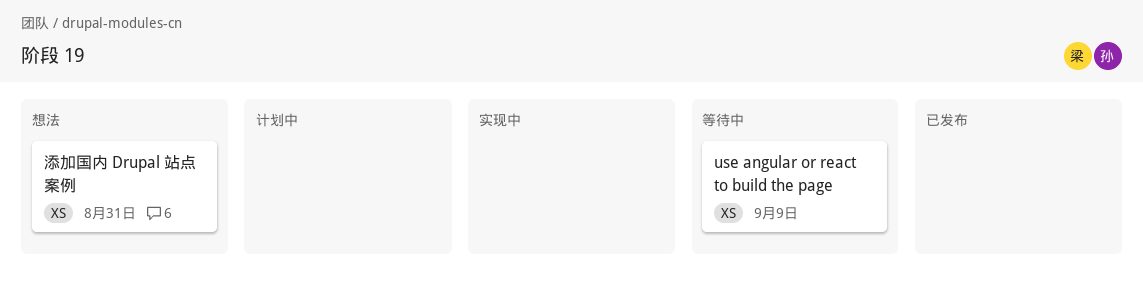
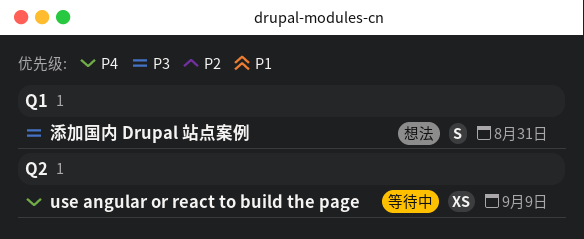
添加国内 Drupal 站点案例, estimate: XS -> S

